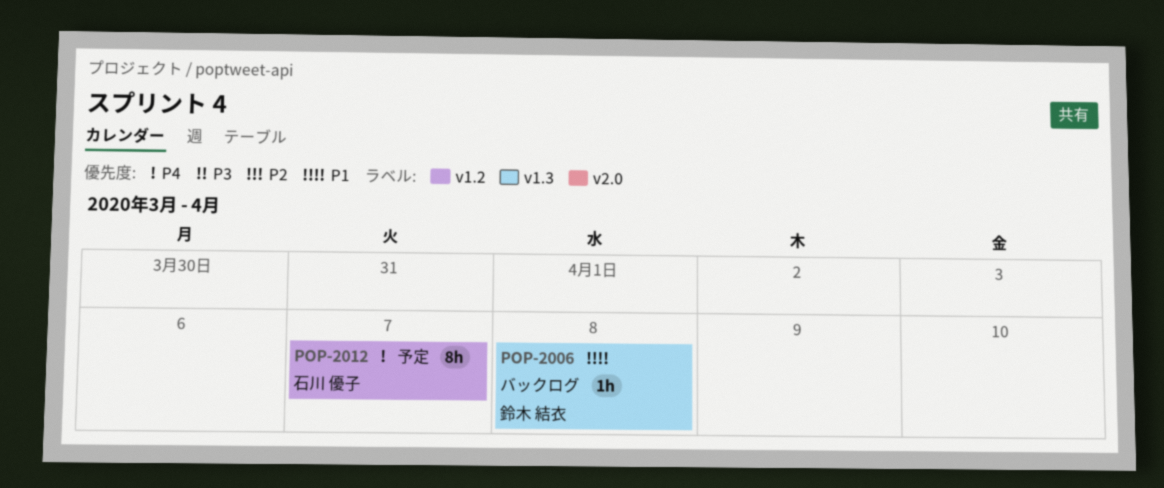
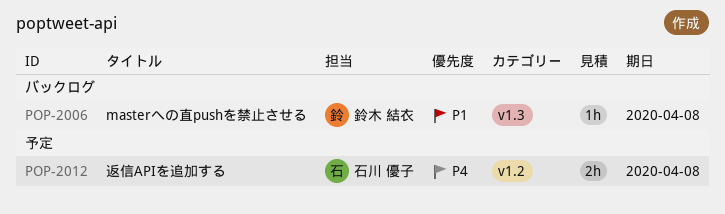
POP-2012, estimate: 8h -> 2h
POP-2012, due: Apr 7 -> Apr 8

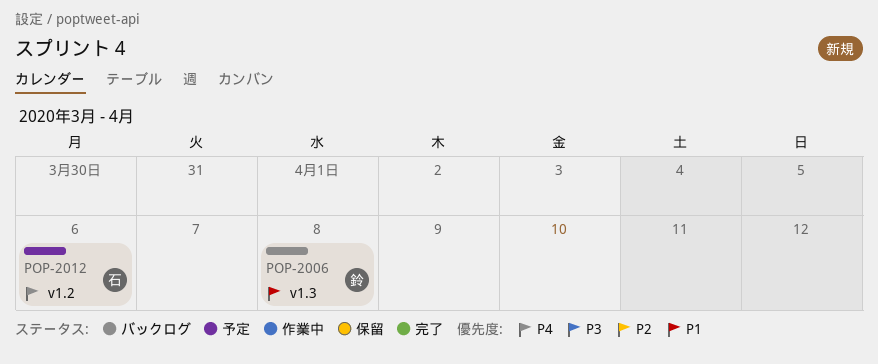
POP-2012, due: Apr 8 -> Apr 6

